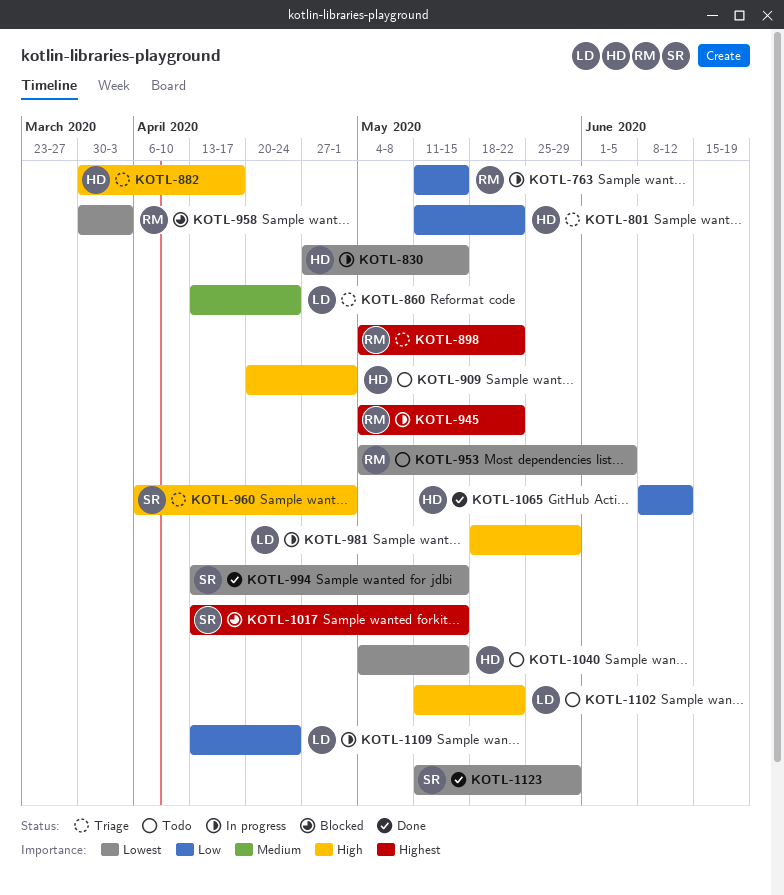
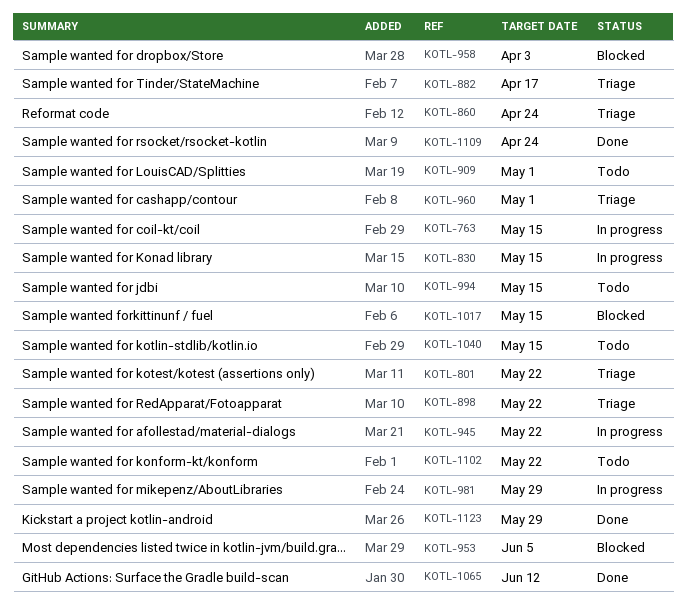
KOTL-953, status: Todo -> Blocked
KOTL-994, status: Done -> Todo
KOTL-1109, status: In progress -> Done

